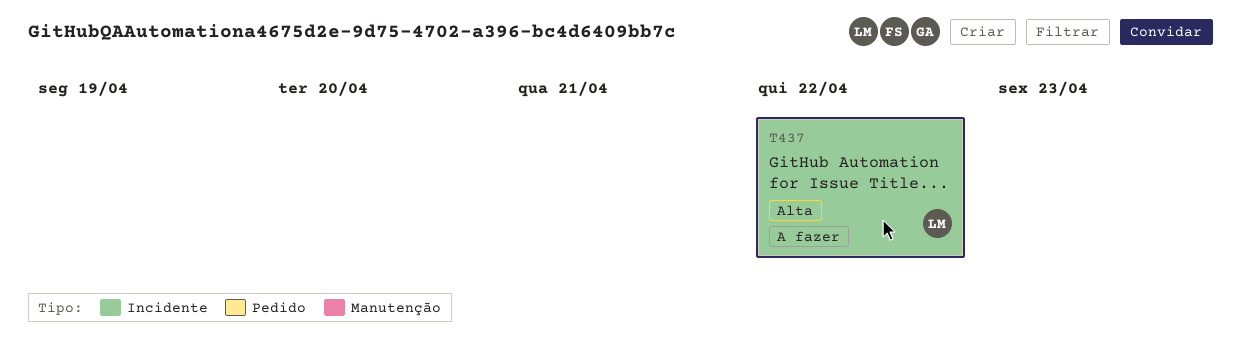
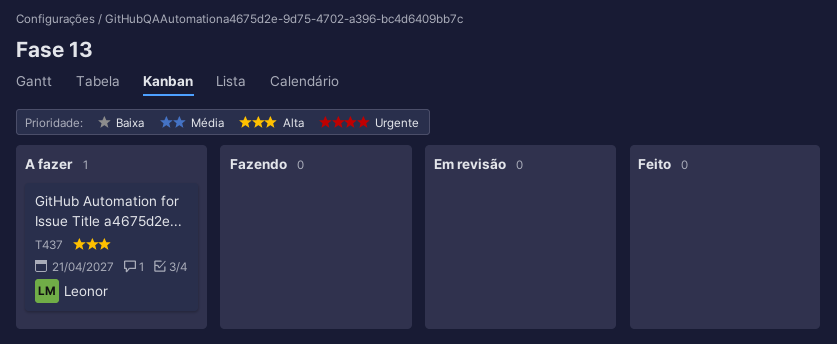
T437, due: Apr 22 -> Apr 21

